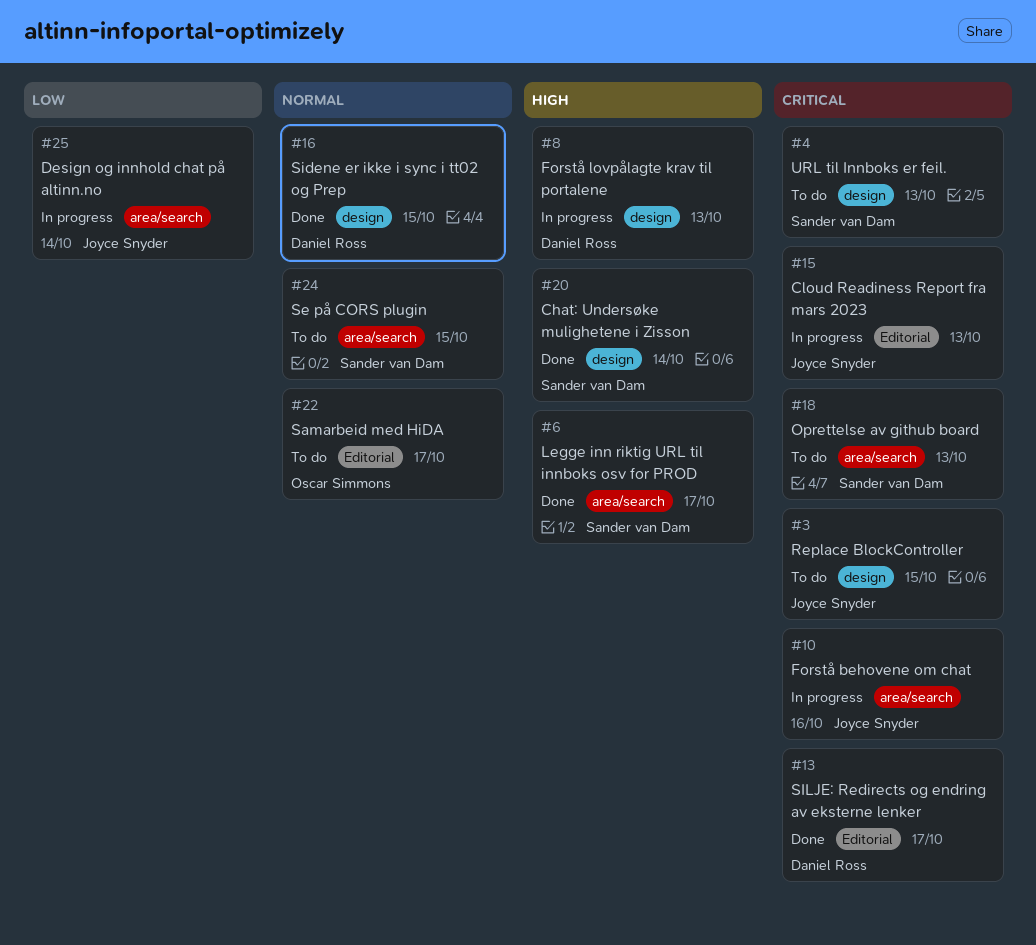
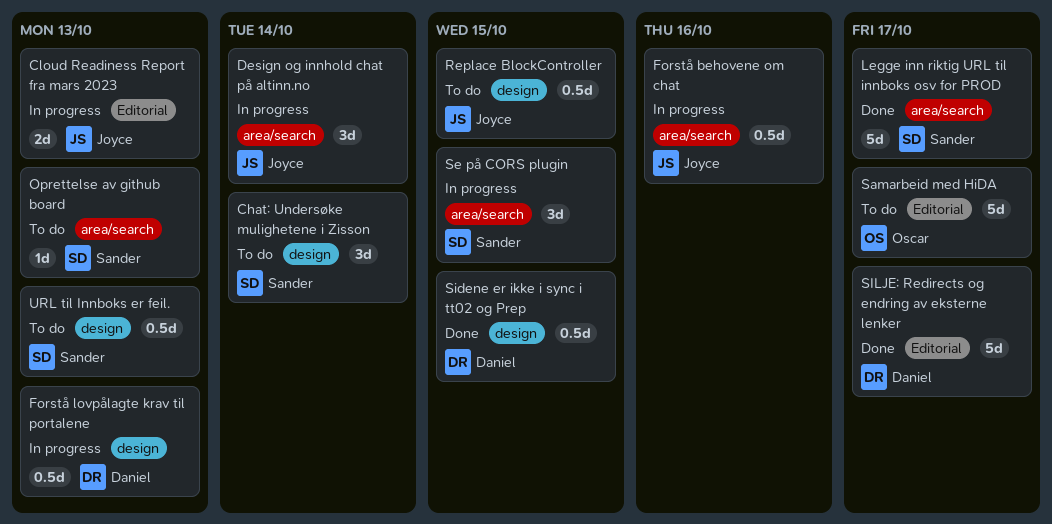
Chat: Undersøke mulighetene i Zisson, status: Done -> To do
Se på CORS plugin, status: To do -> In progress

